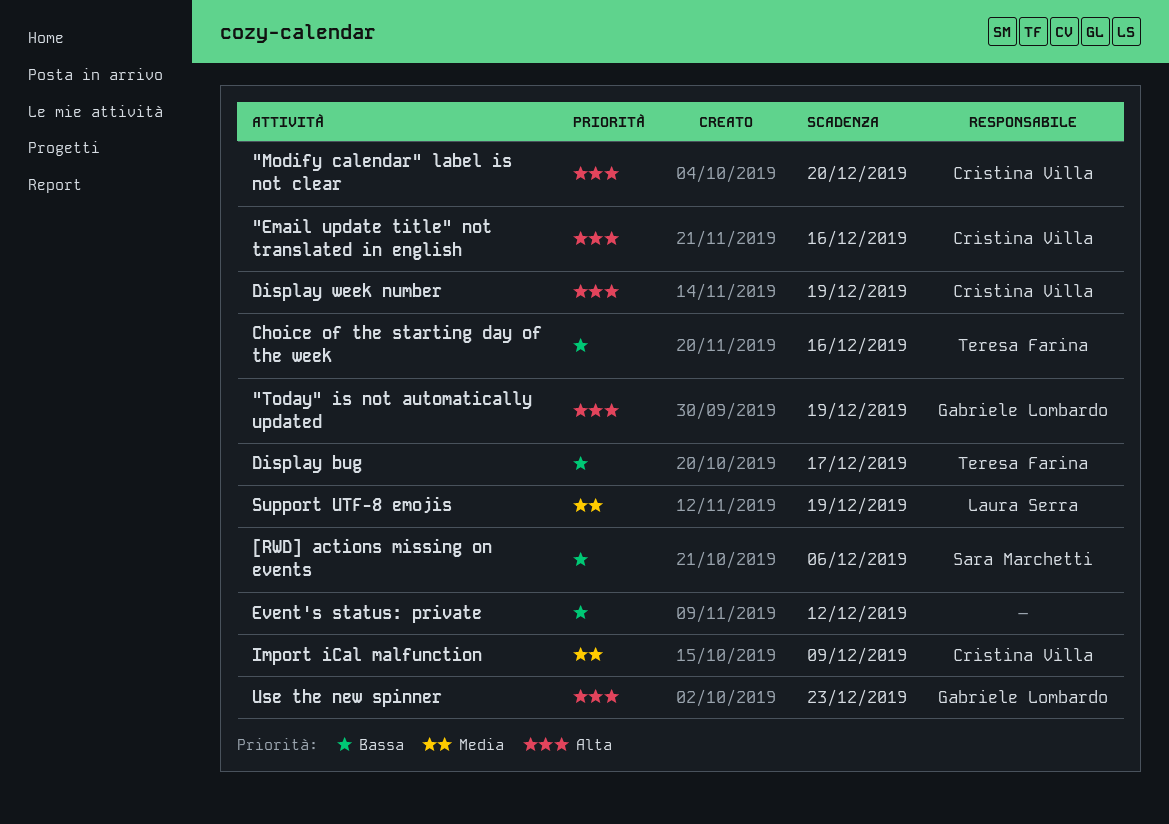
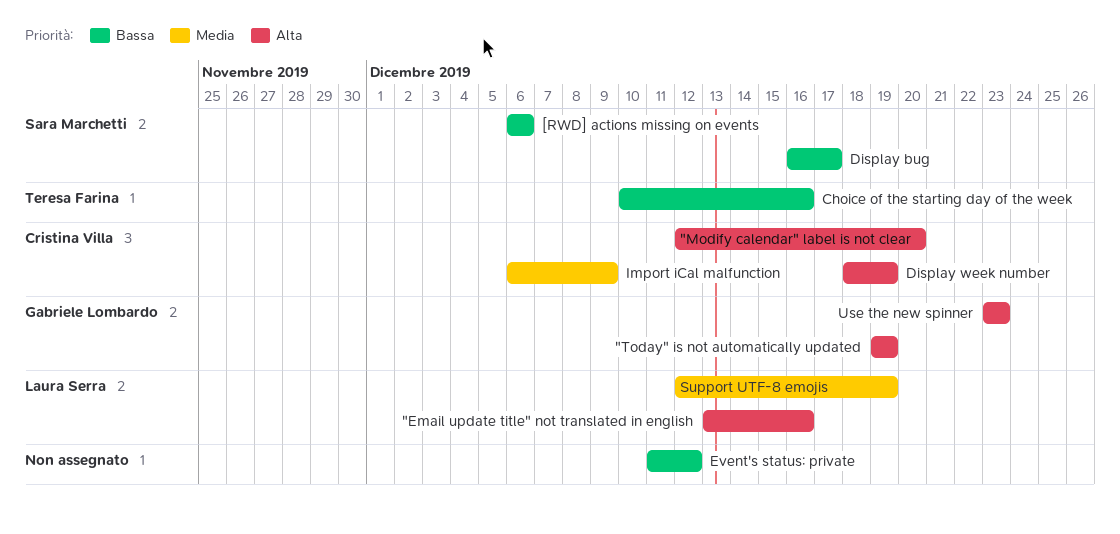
"Email update title" not translated in english, owner: Cristina Villa -> Laura Serra
Display bug, owner: Teresa Farina -> Sara Marchetti

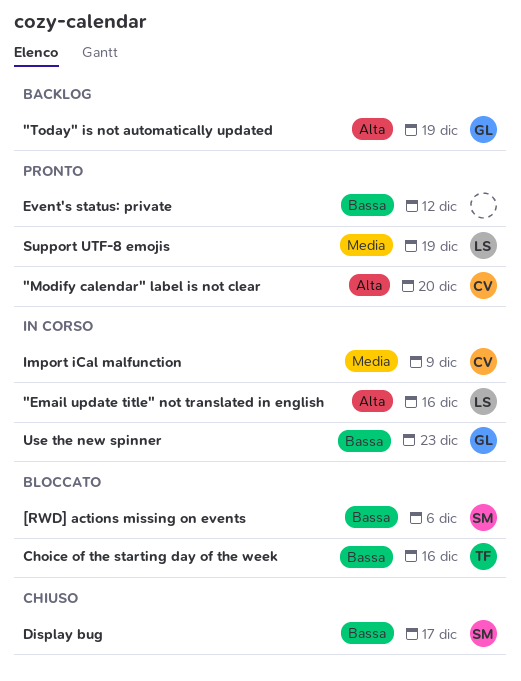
Display week number: present -> none
Use the new spinner, priority: Alta -> Bassa

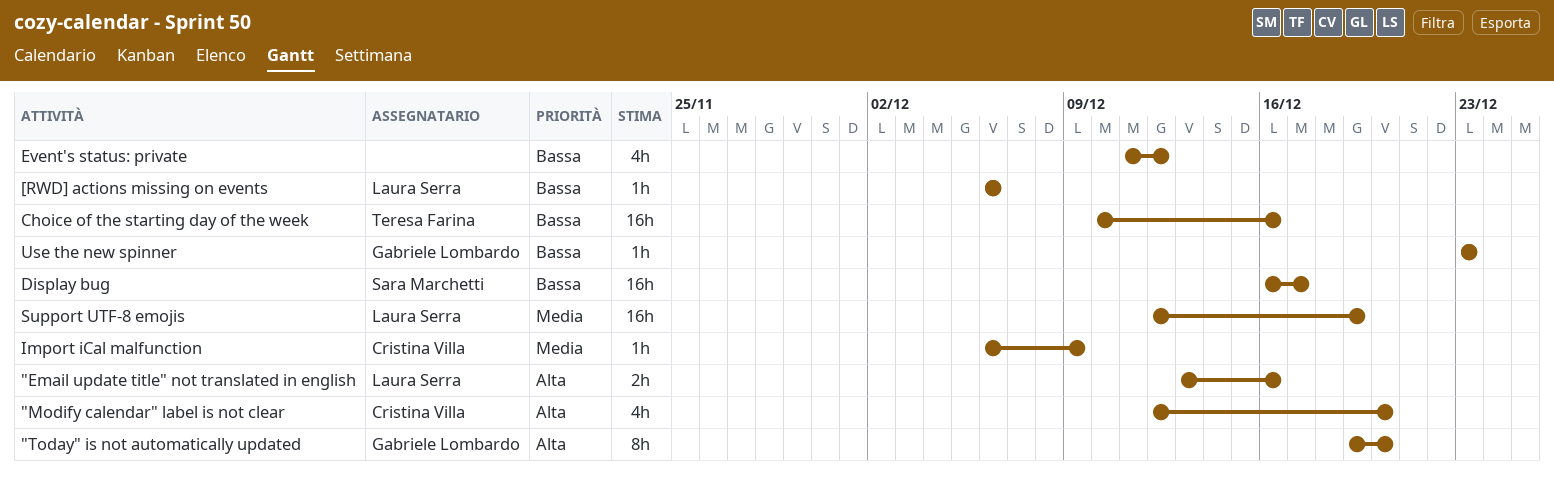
"Today" is not automatically updated, due: Dec 19 -> Dec 20
[RWD] actions missing on events, owner: Sara Marchetti -> Laura Serra

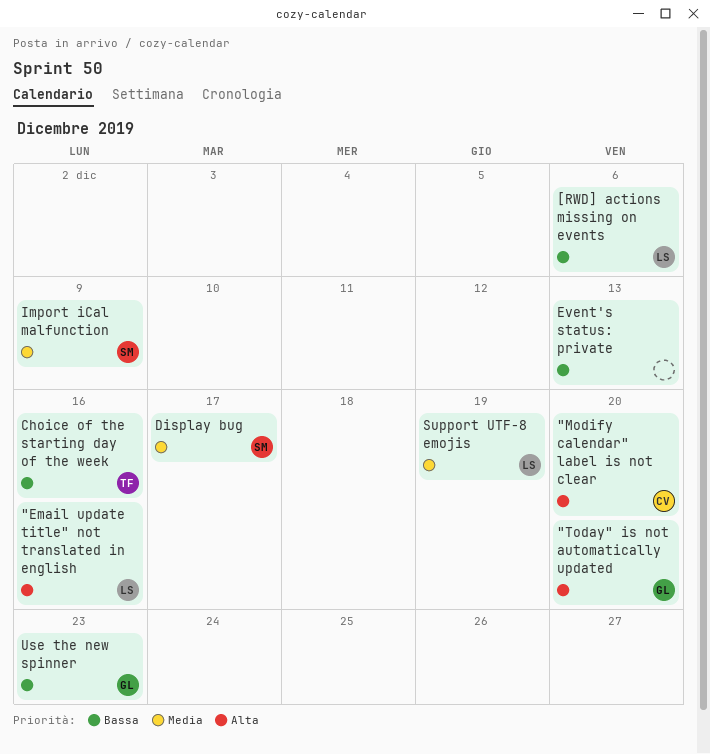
Display bug, priority: Bassa -> Media
Event's status: private, due: Dec 12 -> Dec 13
Import iCal malfunction, owner: Cristina Villa -> Sara Marchetti

